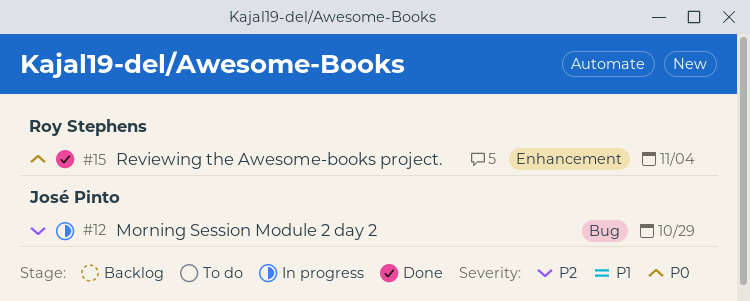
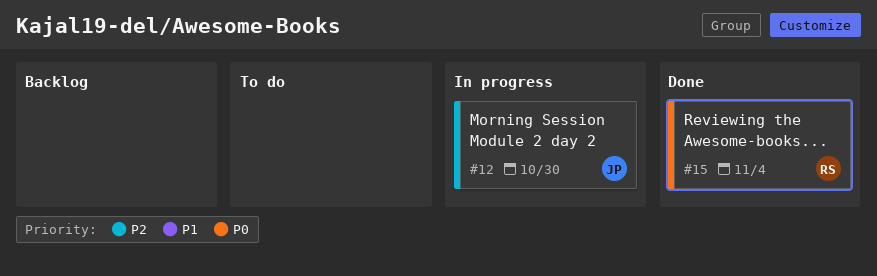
#12, due: Oct 29 -> Oct 30

